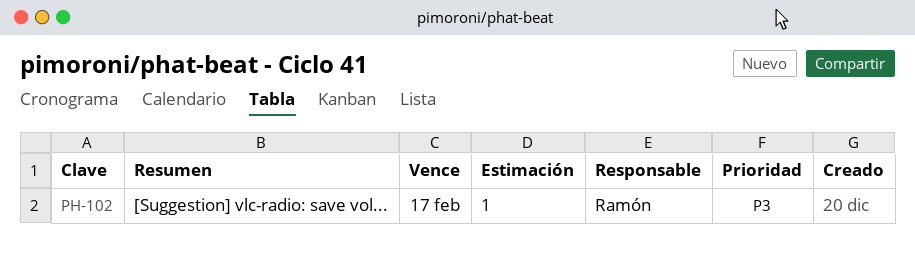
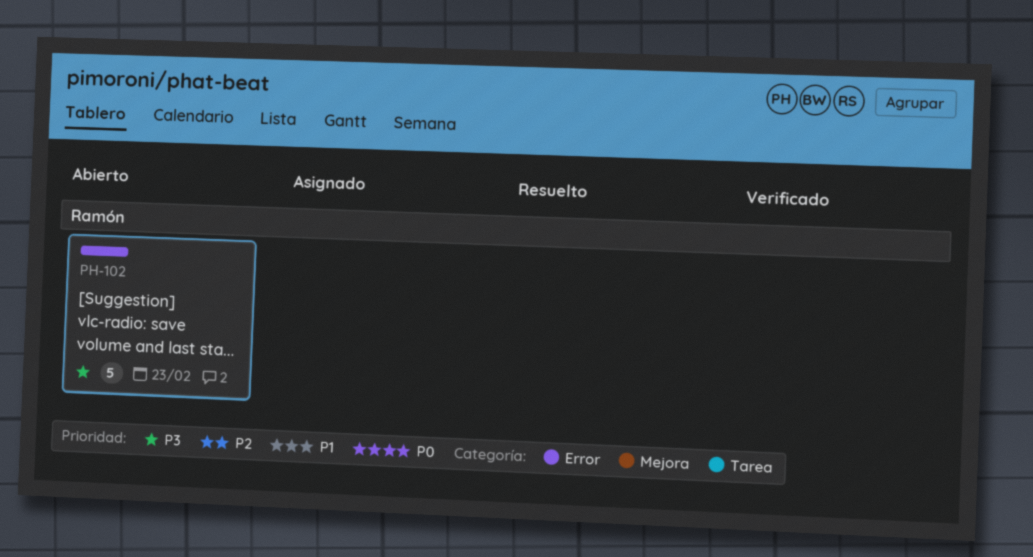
PH-102, estimate: 1 -> 5
PH-102, due: Feb 17 -> Feb 23

